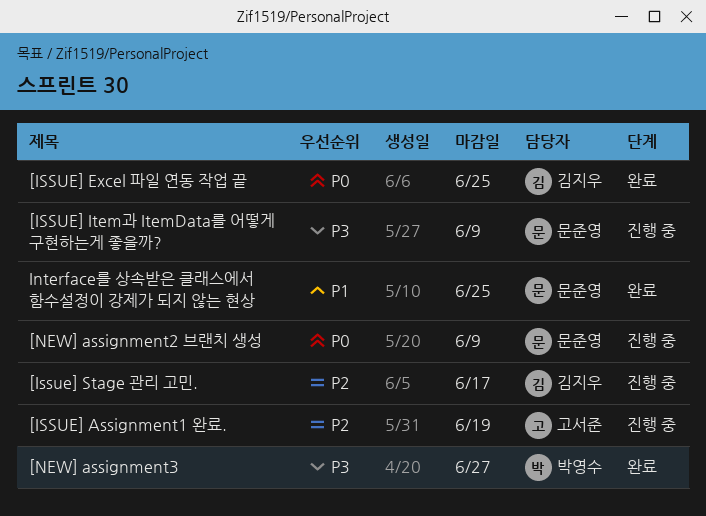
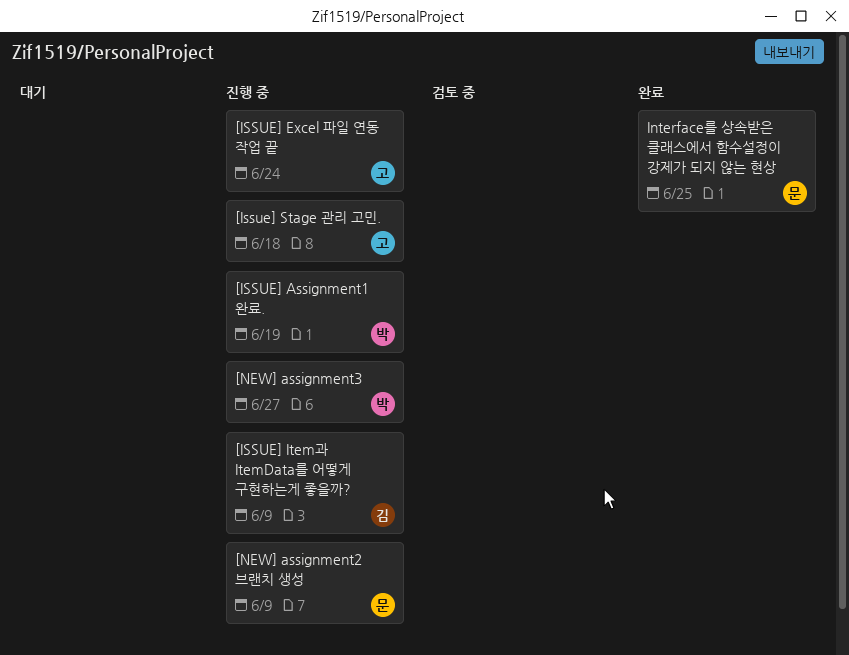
[ISSUE] Assignment1 완료., owner: 고서준 -> 박영수
[ISSUE] Excel 파일 연동 작업 끝, status: 완료 -> 진행 중
[ISSUE] Excel 파일 연동 작업 끝, owner: 김지우 -> 고서준
[ISSUE] Excel 파일 연동 작업 끝, due: Jun 25 -> Jun 24
[ISSUE] Item과 ItemData를 어떻게 구현하는게 좋을까?, owner: 문준영 -> 김지우
[Issue] Stage 관리 고민., owner: 김지우 -> 고서준
[Issue] Stage 관리 고민., due: Jun 17 -> Jun 18
[NEW] assignment3, status: 완료 -> 진행 중

